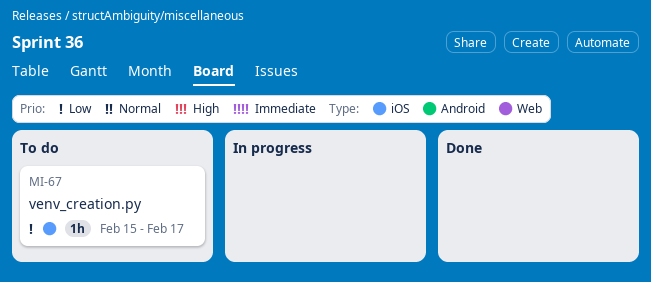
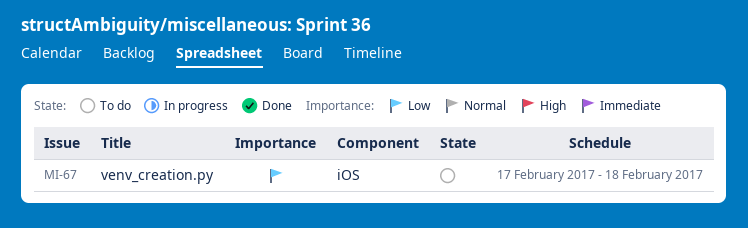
MI-67, start: Feb 15 -> Feb 17
MI-67, due: Feb 17 -> Feb 18

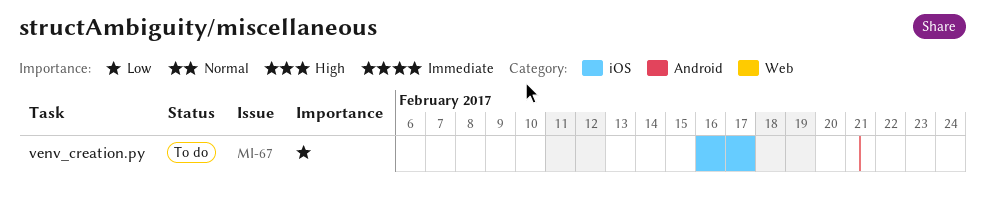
MI-67, start: Feb 17 -> Feb 16
MI-67, due: Feb 18 -> Feb 17

